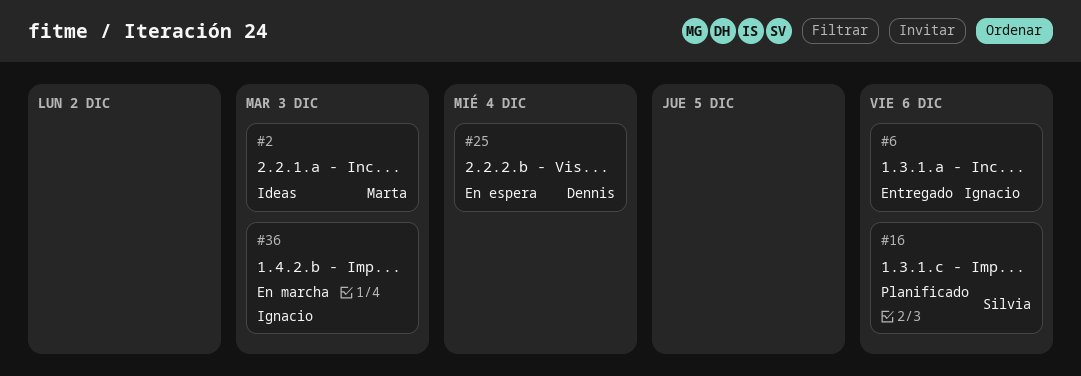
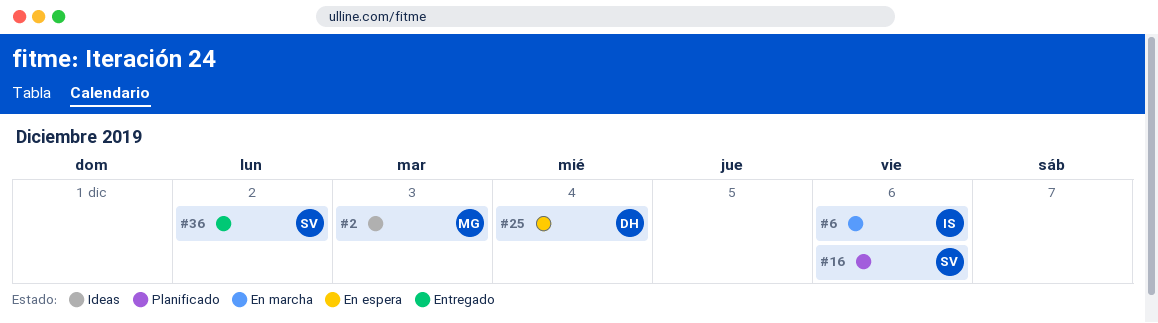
#6, status: Entregado -> En marcha
#36, status: En marcha -> Entregado
#36, owner: Ignacio -> Silvia
#36, due: Dec 3 -> Dec 2

